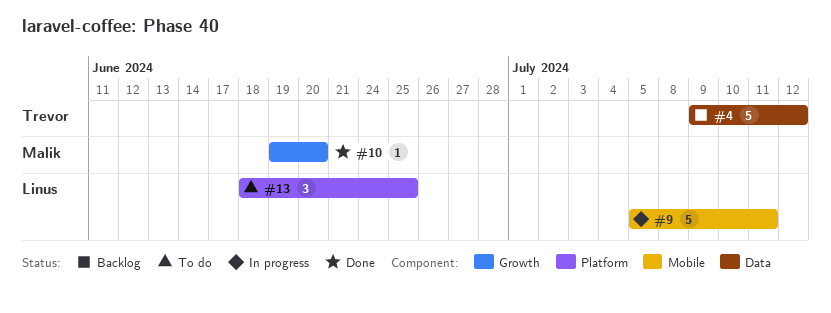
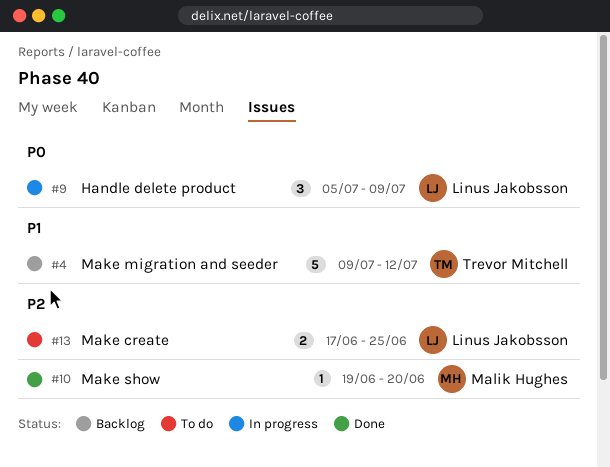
#9, estimate: 5 -> 3
#9, due: Jul 11 -> Jul 9
#13, estimate: 3 -> 2
#13, start: Jun 18 -> Jun 17

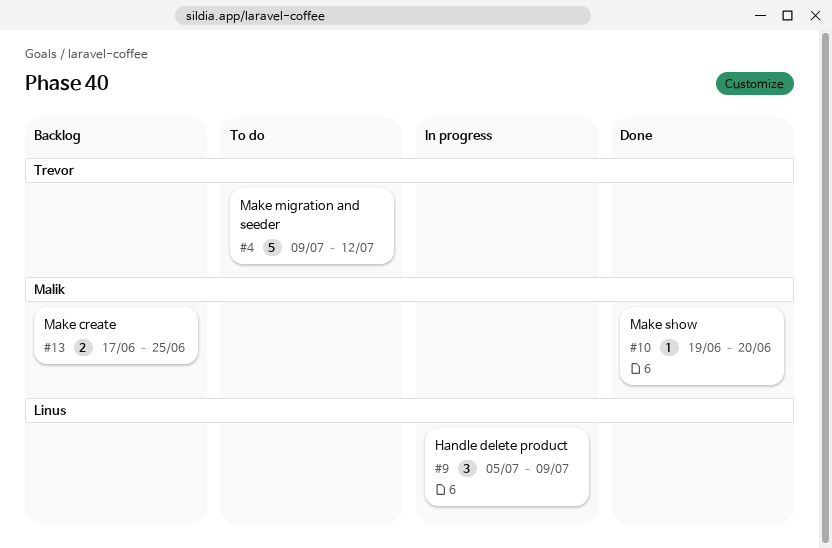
#4, status: Backlog -> To do
#13, status: To do -> Backlog
#13, owner: Linus Jakobsson -> Malik Hughes

